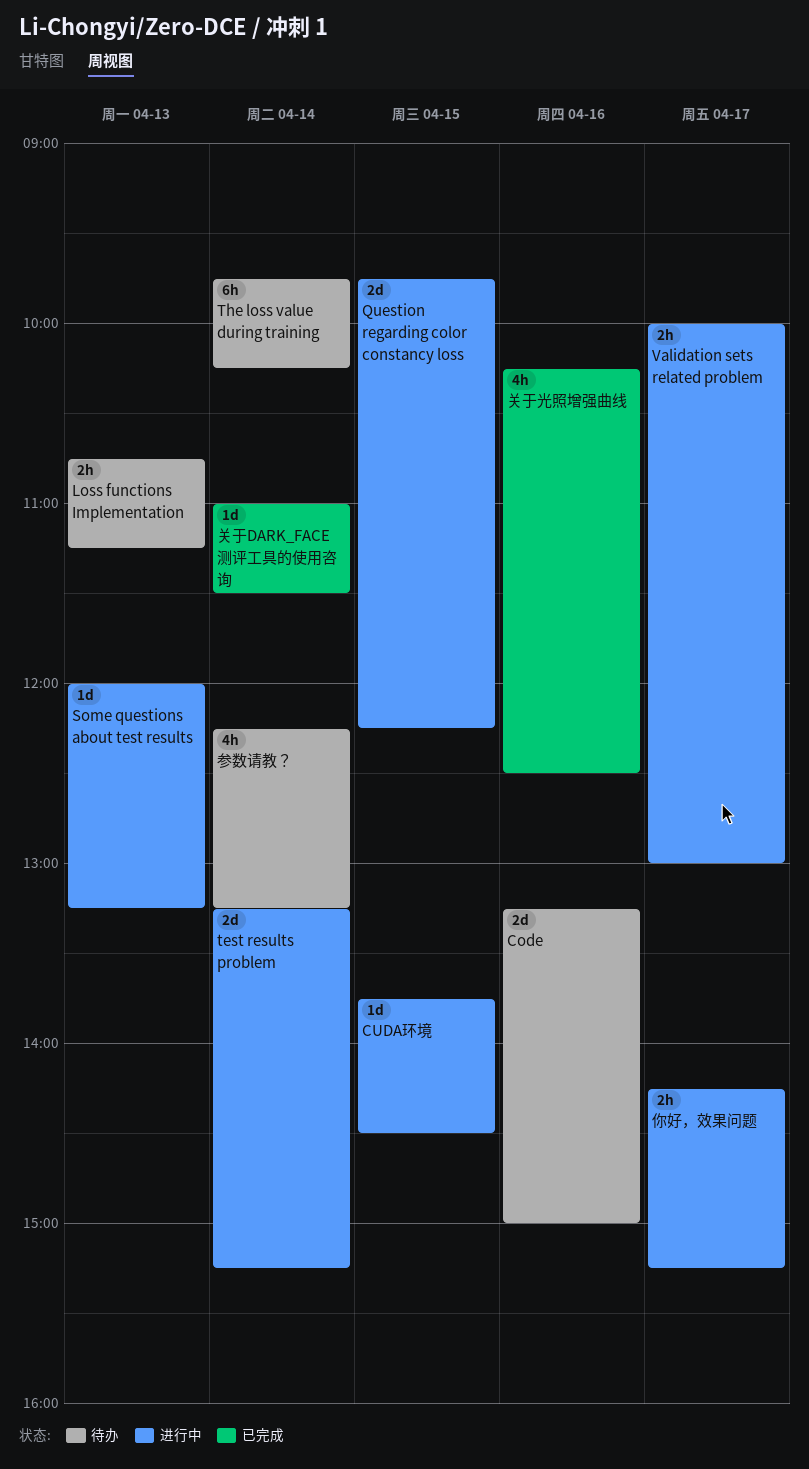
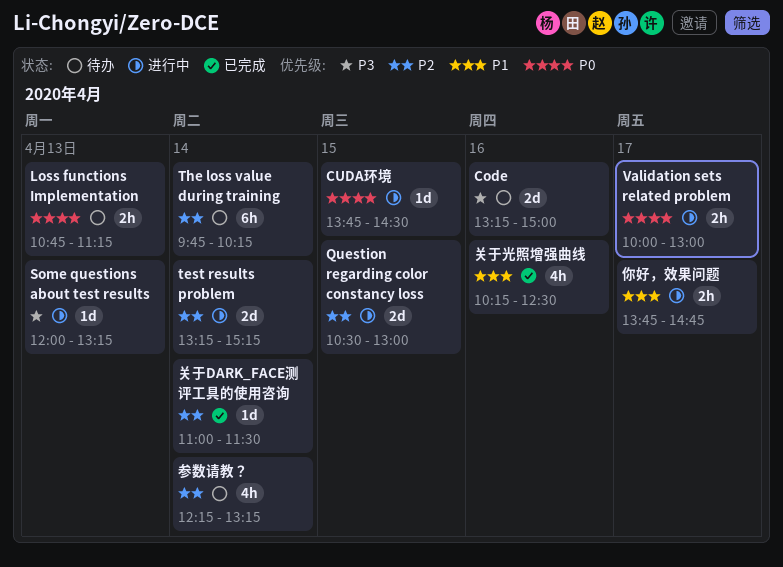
Question regarding color constancy loss, begins: 09:45 -> 10:30
Question regarding color constancy loss, ends: 12:15 -> 13:00
你好，效果问题, begins: 14:15 -> 13:45
你好，效果问题, ends: 15:15 -> 14:45

